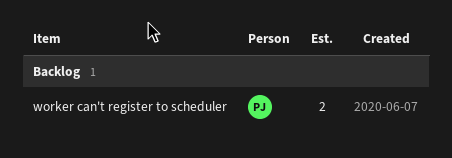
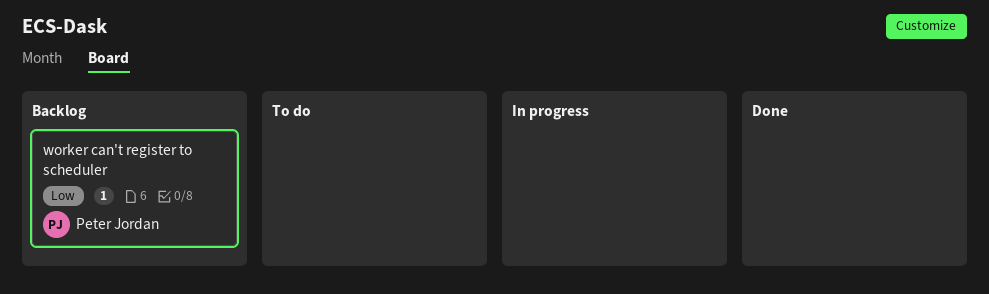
worker can't register to scheduler, estimate: 2 -> 1

